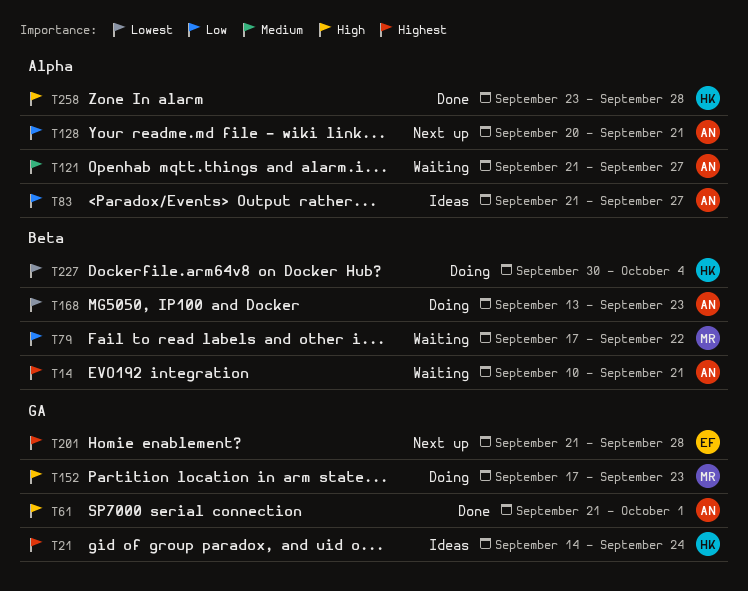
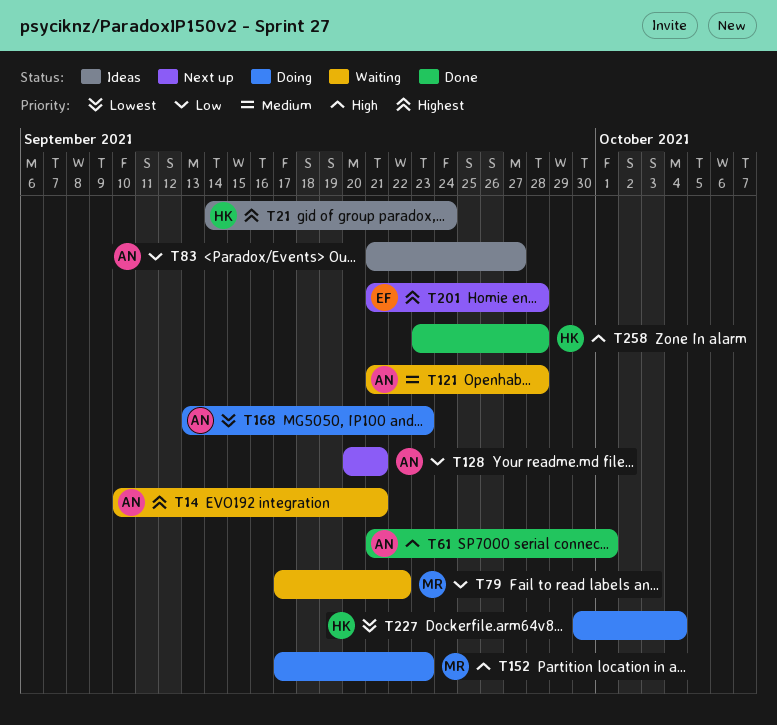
T121, due: Sep 27 -> Sep 28

